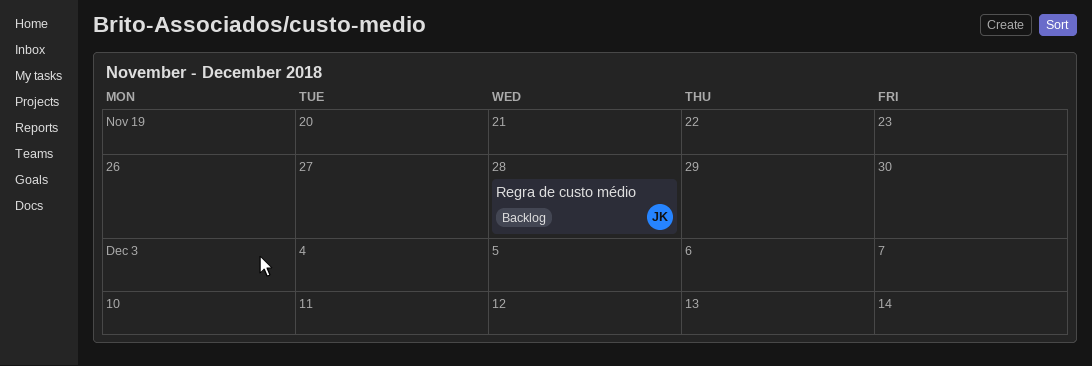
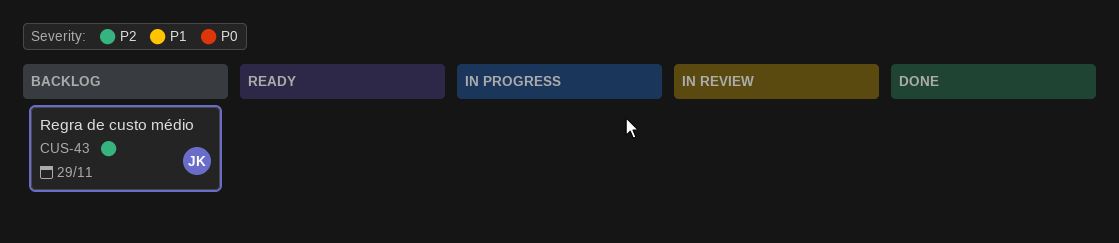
Regra de custo médio, due: Nov 28 -> Nov 29

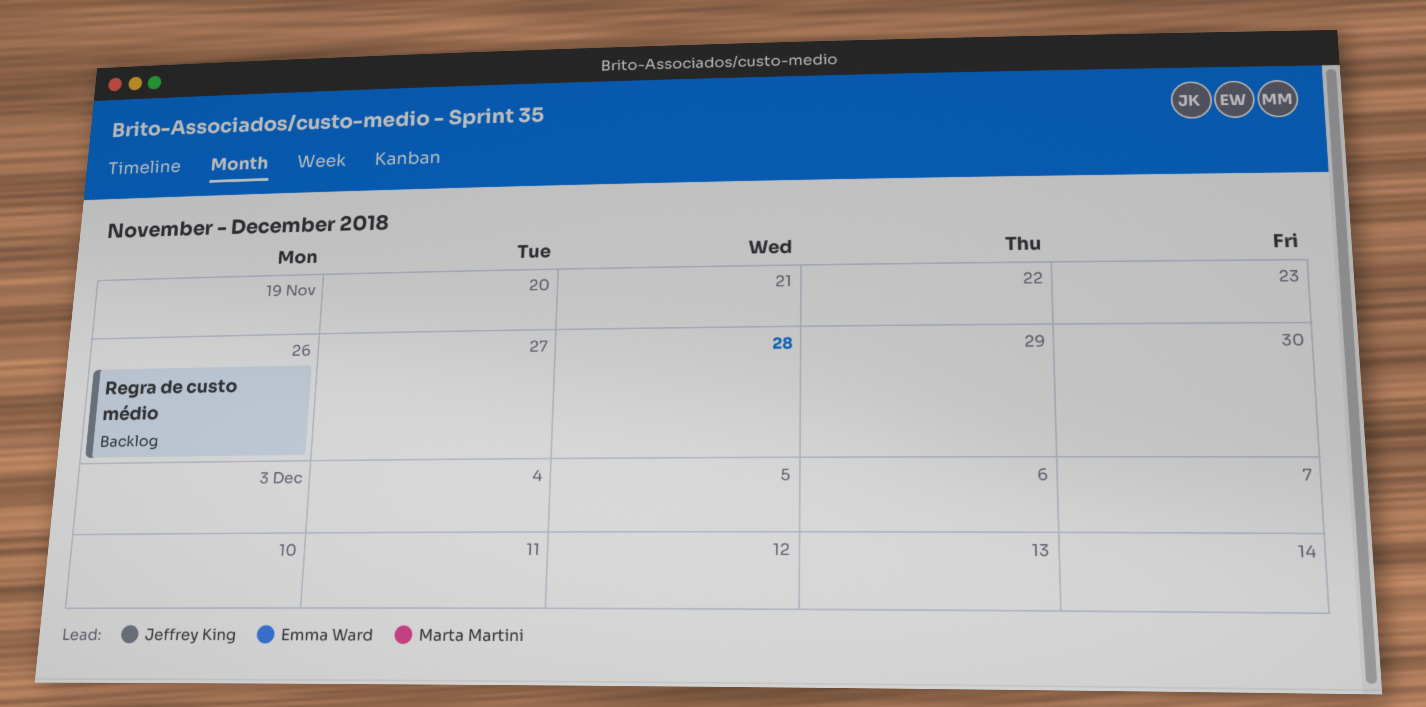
Regra de custo médio, due: Nov 29 -> Nov 26

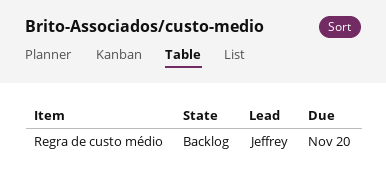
Regra de custo médio, due: Nov 26 -> Nov 20

